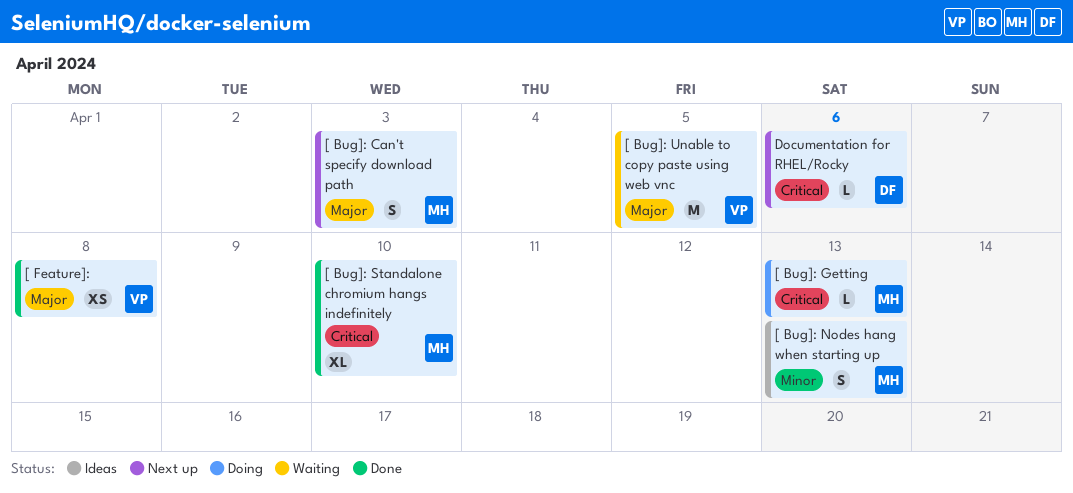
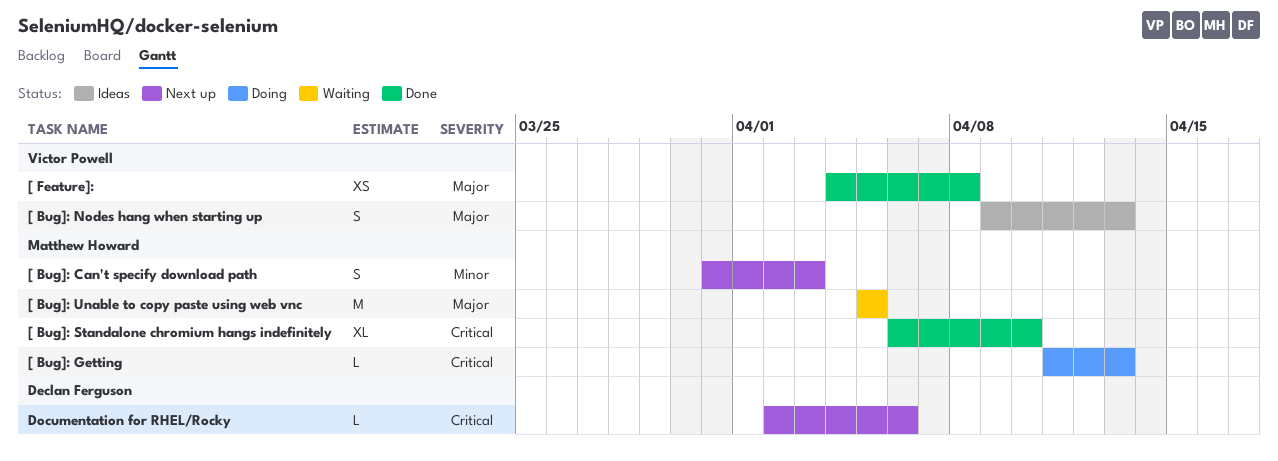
[ Bug]: Can't specify download path, priority: Major -> Minor
[ Bug]: Nodes hang when starting up, owner: Matthew Howard -> Victor Powell
[ Bug]: Nodes hang when starting up, priority: Minor -> Major
[ Bug]: Unable to copy paste using web vnc, owner: Victor Powell -> Matthew Howard

